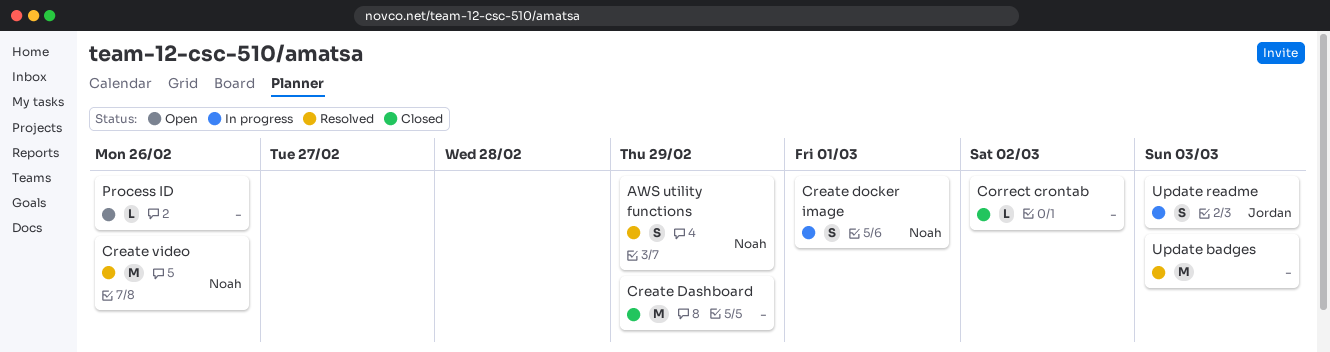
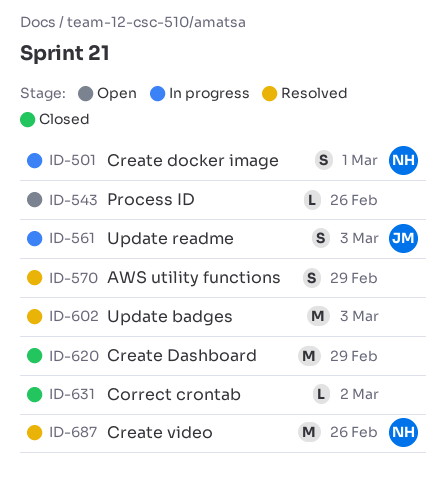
AWS utility functions, owner: Noah -> none

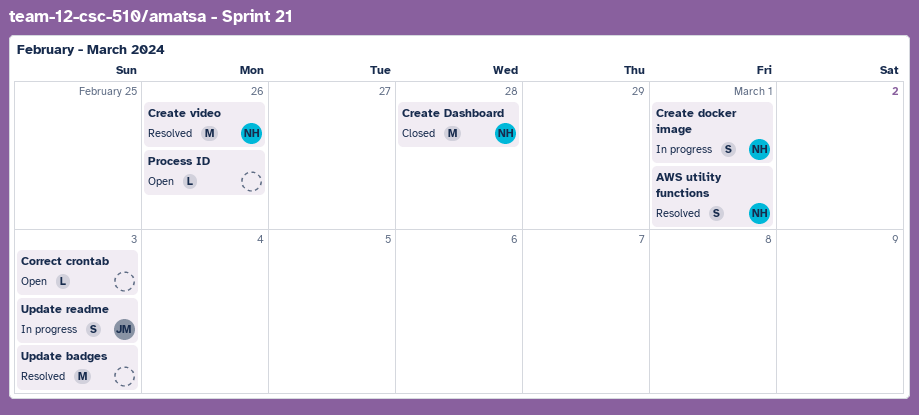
AWS utility functions, owner: none -> NH
AWS utility functions, due: Feb 29 -> Mar 1
Correct crontab, status: Closed -> Open
Correct crontab, due: Mar 2 -> Mar 3
Create Dashboard, owner: none -> NH
Create Dashboard, due: Feb 29 -> Feb 28

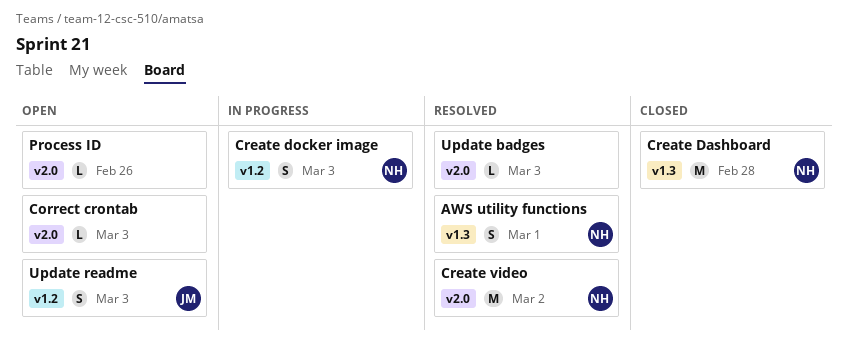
Create docker image, due: Mar 1 -> Mar 3
Create video, due: Feb 26 -> Mar 2
Update badges, estimate: M -> L
Update readme, status: In progress -> Open

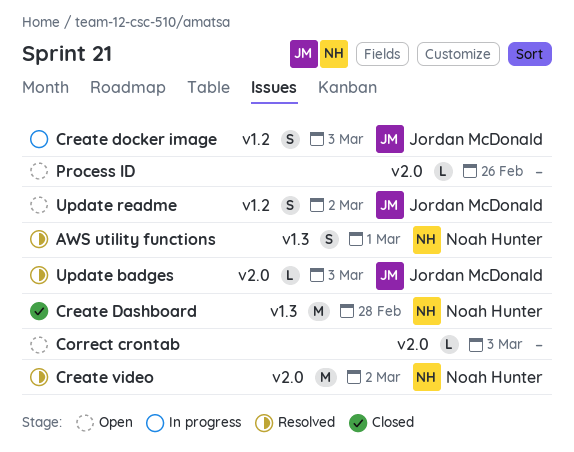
Create docker image, owner: Noah Hunter -> Jordan McDonald
Update badges, owner: none -> Jordan McDonald
Update readme, due: Mar 3 -> Mar 2

